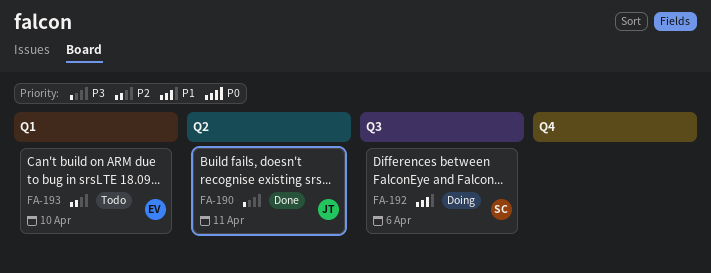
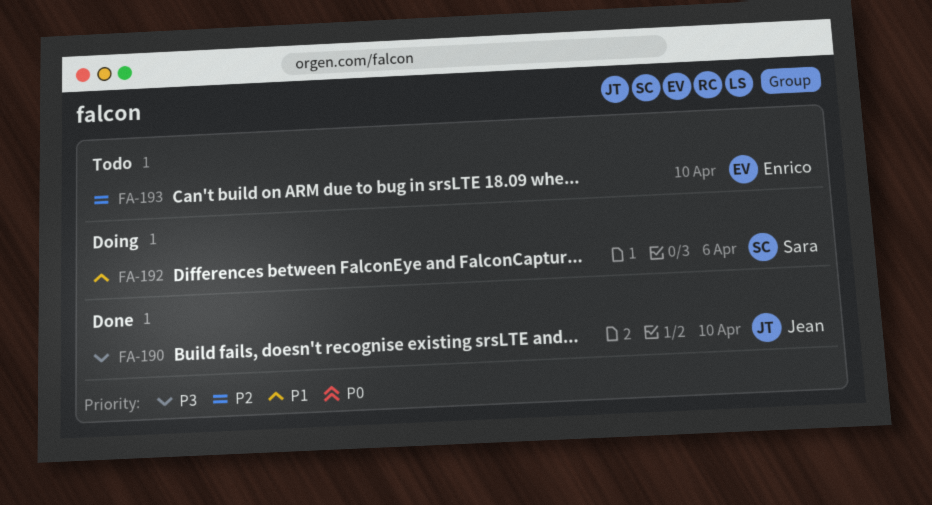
FA-190, due: Apr 11 -> Apr 10

